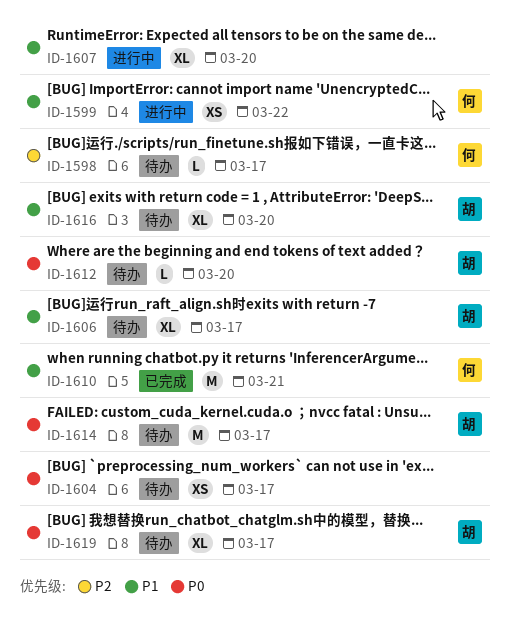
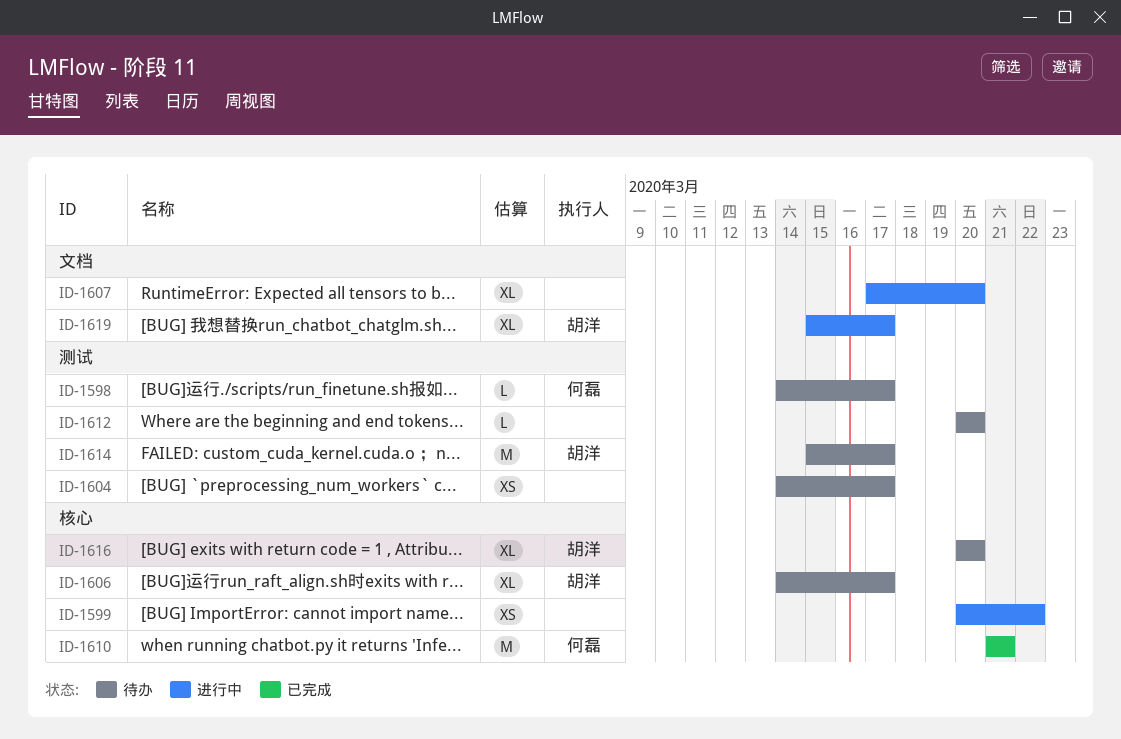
ID-1599, owner: 何磊 -> none
ID-1612, owner: 胡洋 -> none
ID-1619, status: 待办 -> 进行中

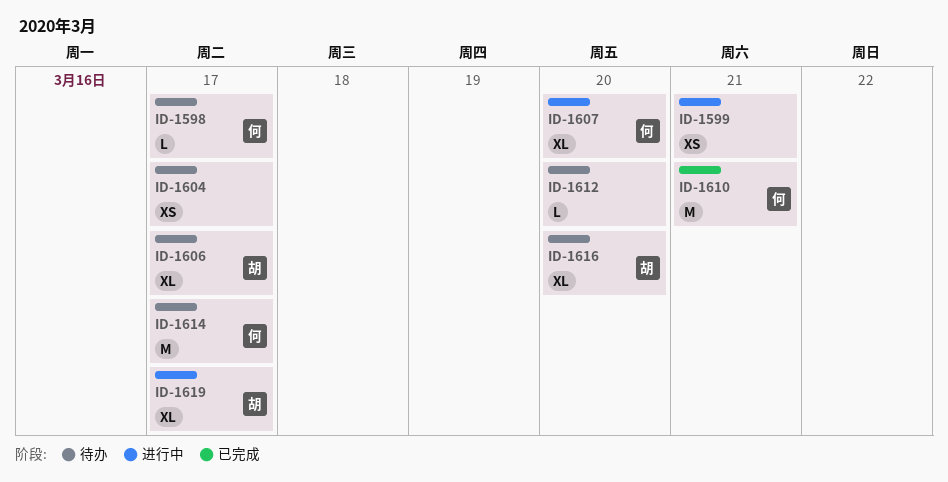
ID-1599, due: Mar 22 -> Mar 21
ID-1607, owner: none -> 何磊
ID-1614, owner: 胡洋 -> 何磊

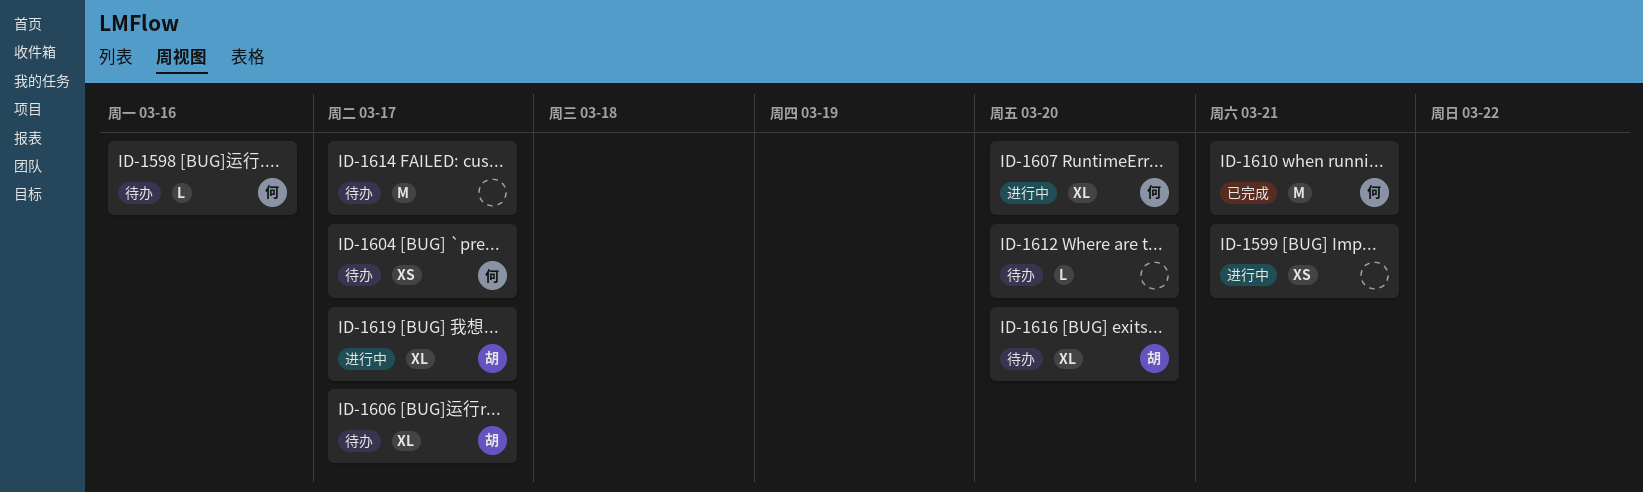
ID-1598, due: Mar 17 -> Mar 16
ID-1604, owner: none -> 何
ID-1614, owner: 何 -> none

